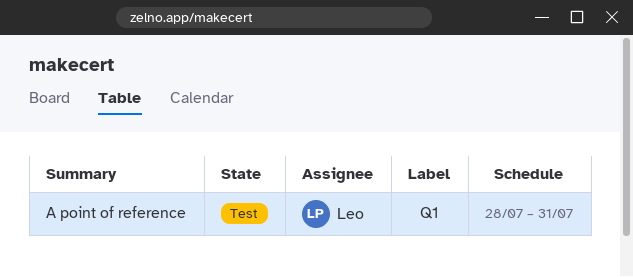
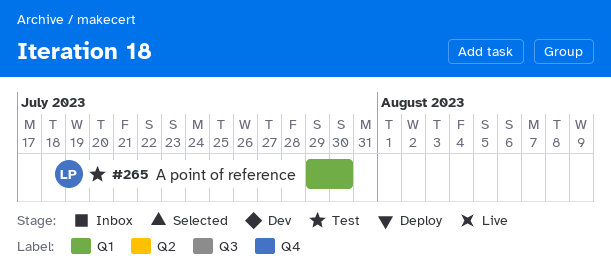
A point of reference, start: Jul 28 -> Jul 29
A point of reference, due: Jul 31 -> Jul 30

